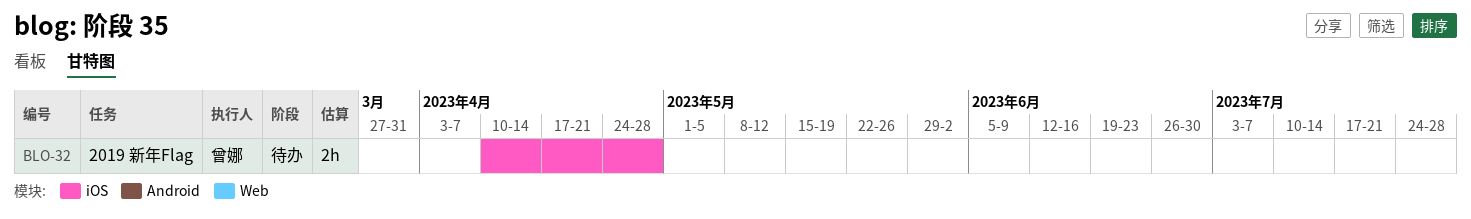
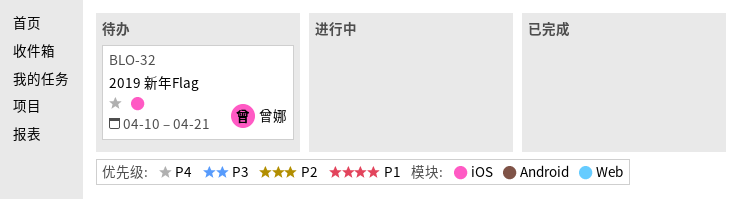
BLO-32, due: Apr 28 -> Apr 21

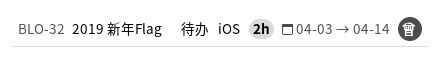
BLO-32, start: Apr 10 -> Apr 3
BLO-32, due: Apr 21 -> Apr 14

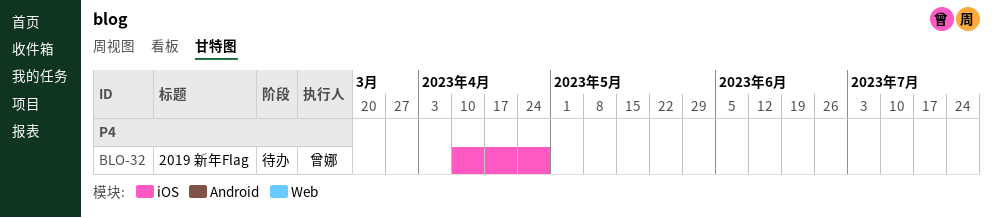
BLO-32, start: Apr 3 -> Apr 10
BLO-32, due: Apr 14 -> Apr 28

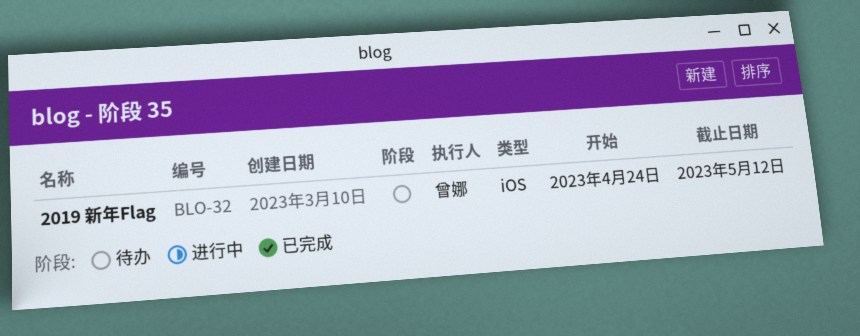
BLO-32, start: Apr 10 -> Apr 24
BLO-32, due: Apr 28 -> May 12

